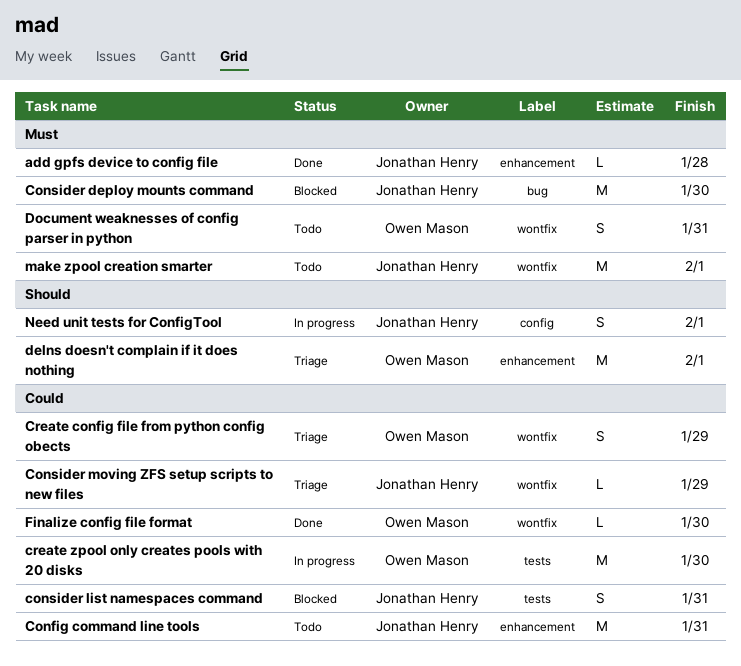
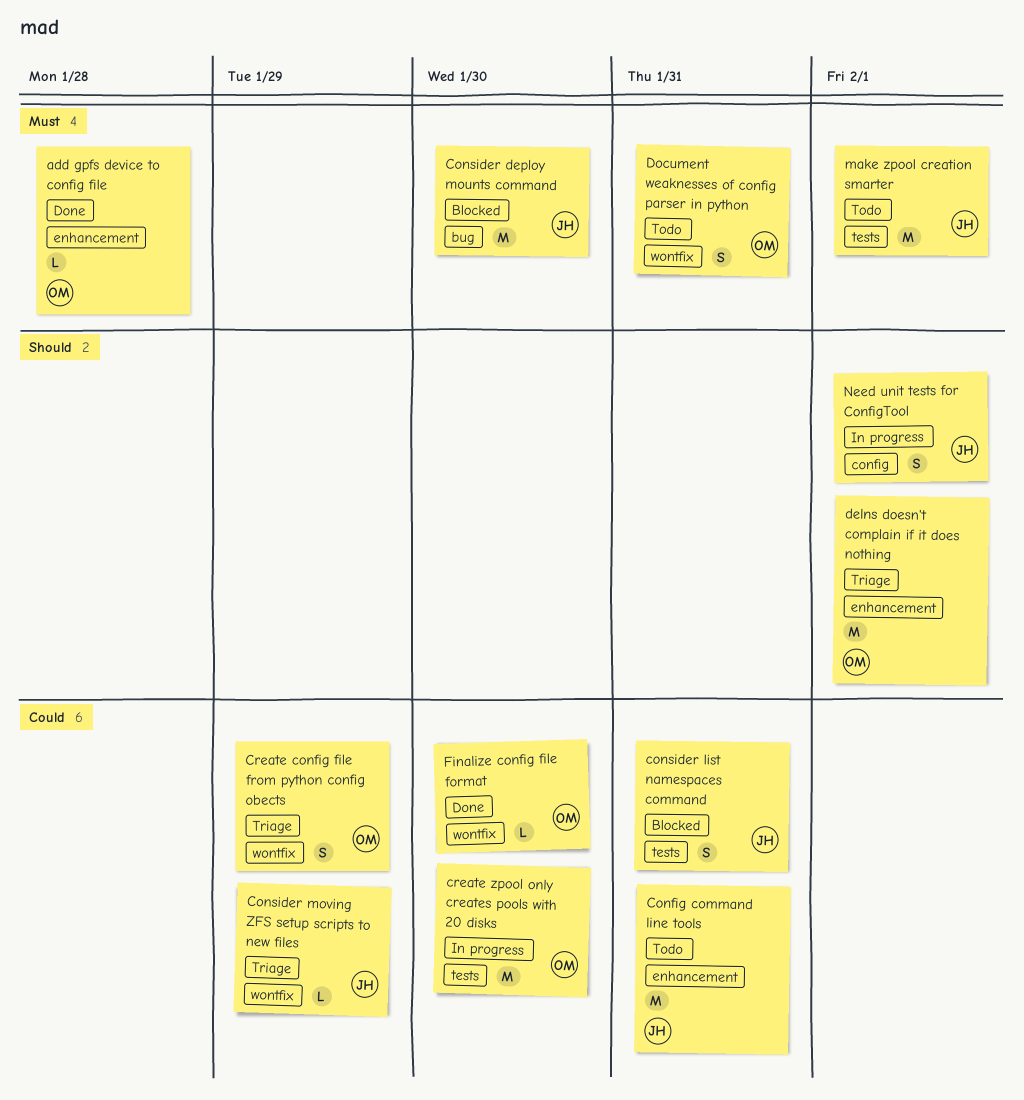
add gpfs device to config file, owner: Jonathan Henry -> Owen Mason
make zpool creation smarter, label: wontfix -> tests

